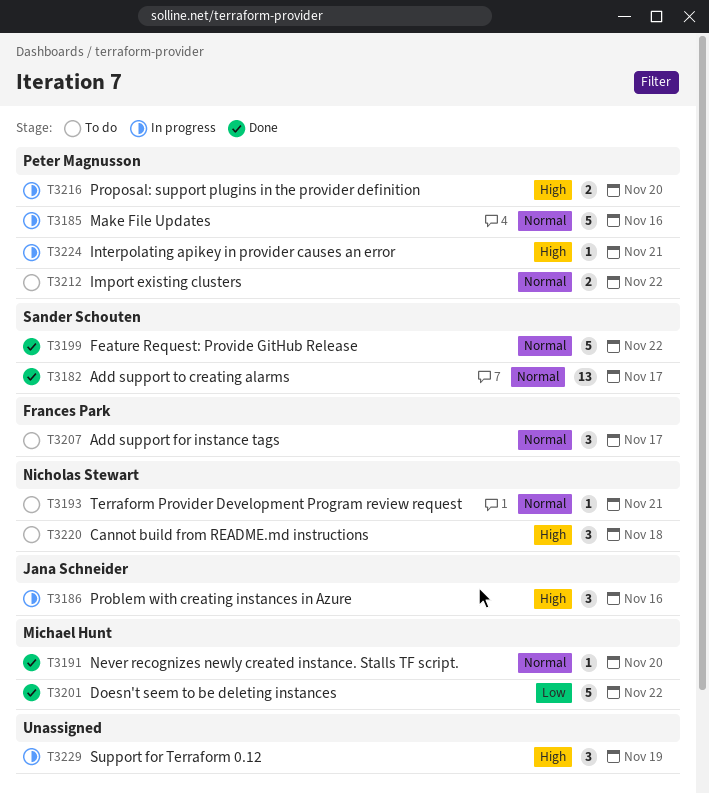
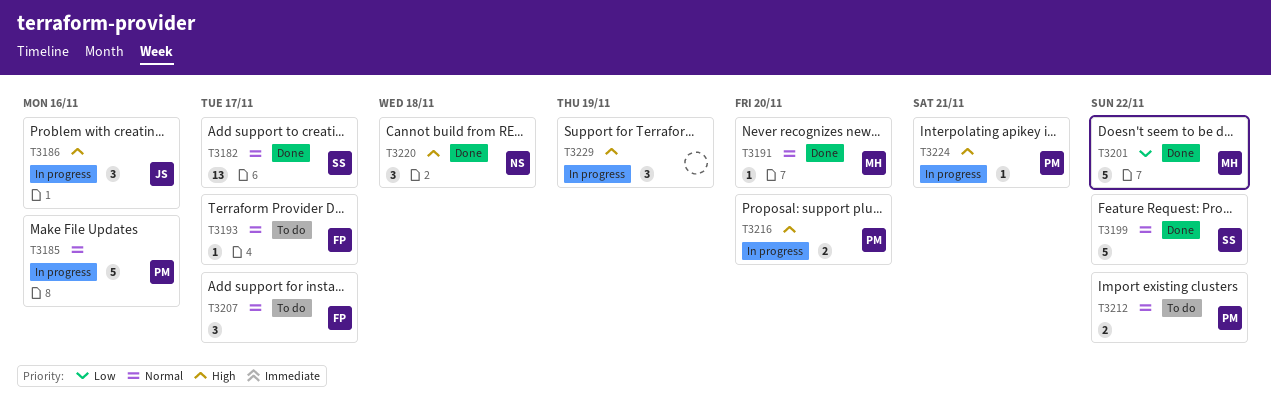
T3193, owner: Nicholas Stewart -> Frances Park
T3193, due: Nov 21 -> Nov 17
T3220, status: To do -> Done

